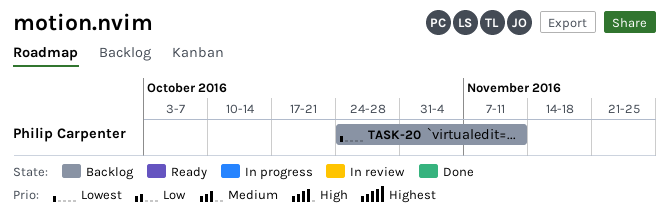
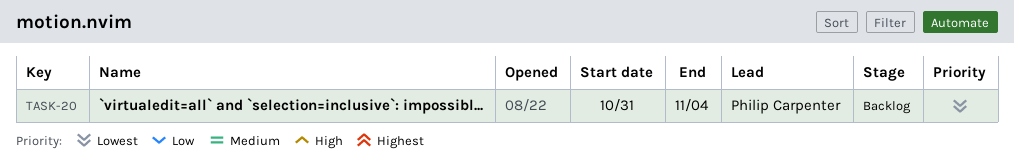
TASK-20, start: Oct 24 -> Oct 31
TASK-20, due: Nov 11 -> Nov 4

